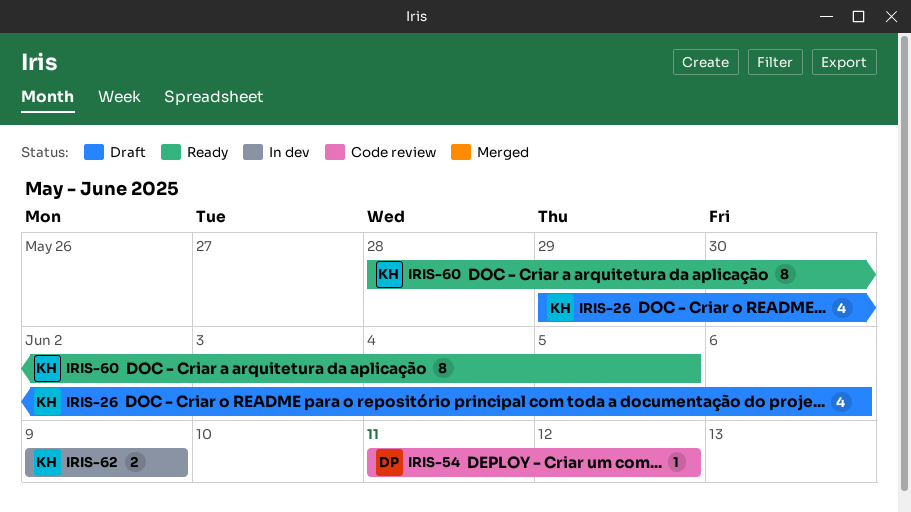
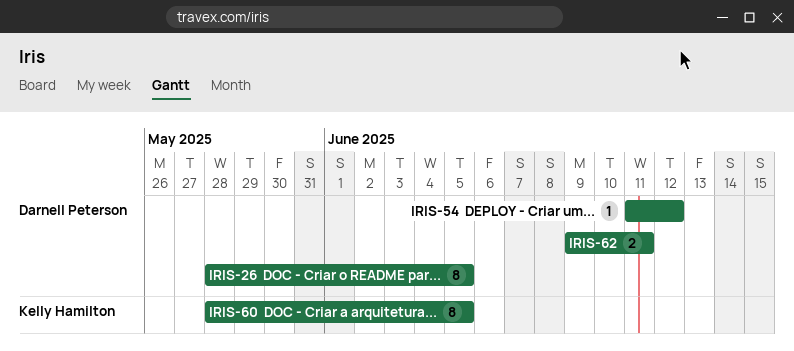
IRIS-26, owner: Kelly Hamilton -> Darnell Peterson
IRIS-26, estimate: 4 -> 8
IRIS-26, start: May 29 -> May 28
IRIS-26, due: Jun 6 -> Jun 5
IRIS-62, owner: Kelly Hamilton -> Darnell Peterson
IRIS-62, due: Jun 9 -> Jun 11

